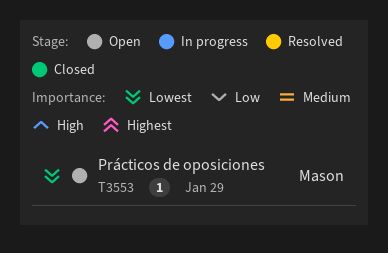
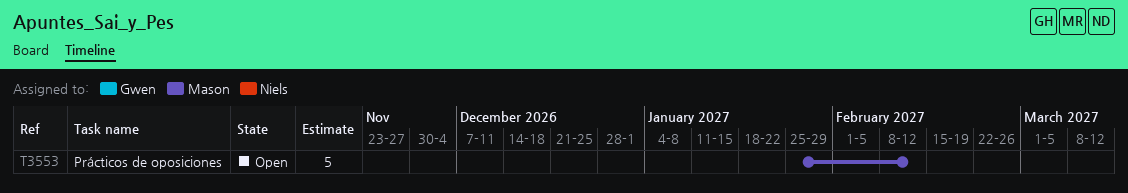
T3553, estimate: 1 -> 5
T3553, due: Jan 29 -> Feb 12

